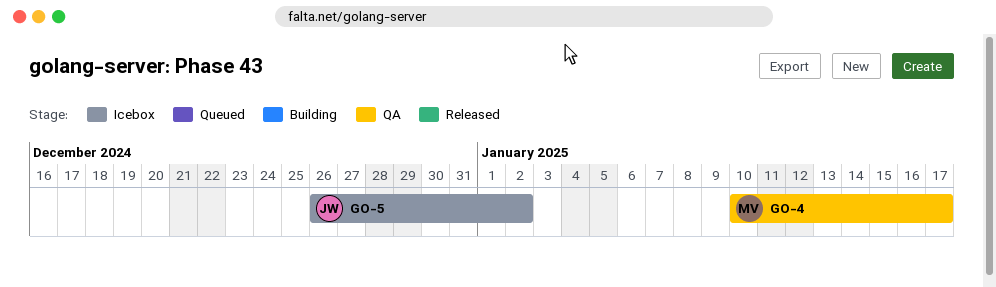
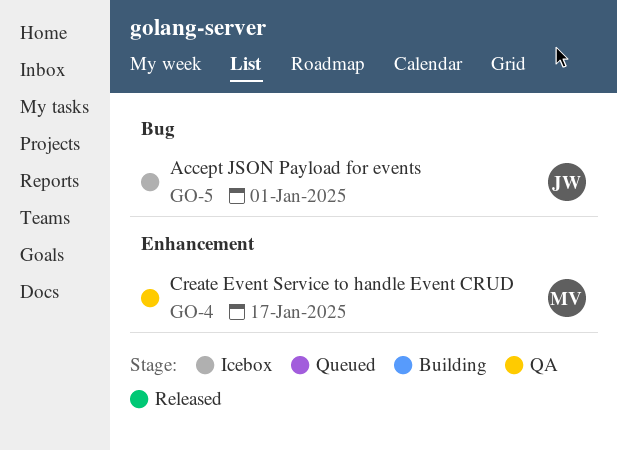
GO-5, due: Jan 2 -> Jan 1

